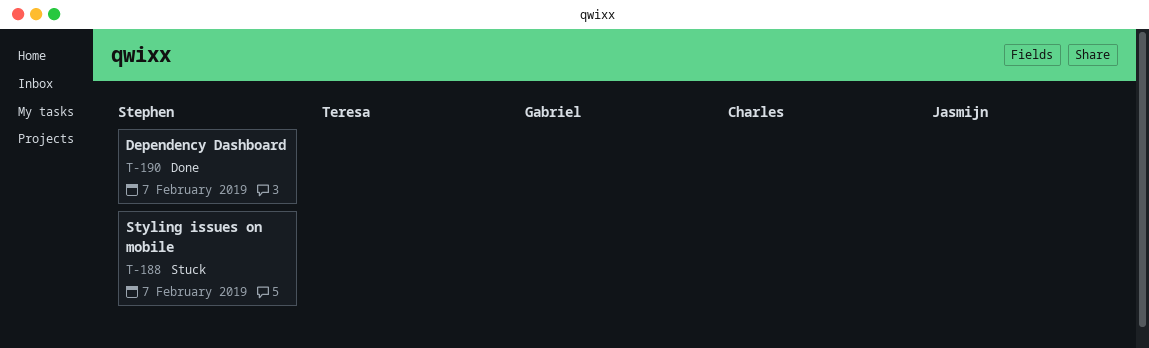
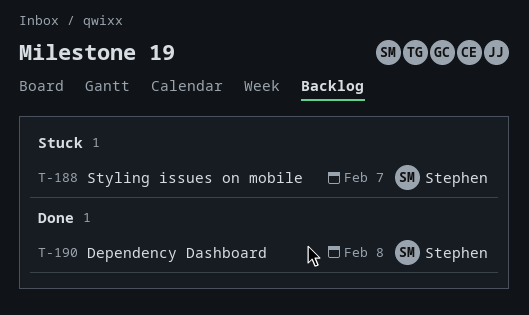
T-190, due: Feb 7 -> Feb 8

